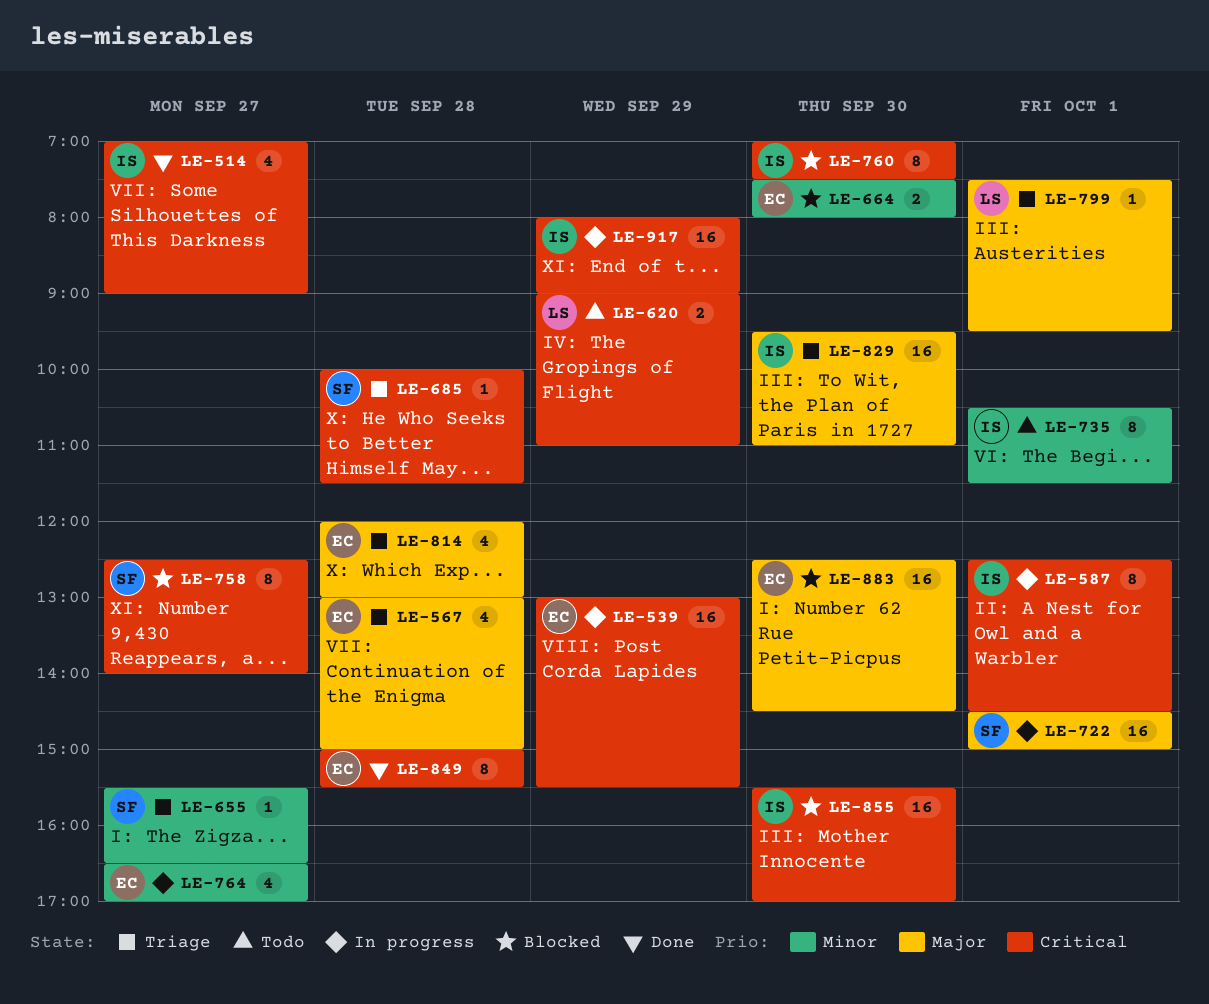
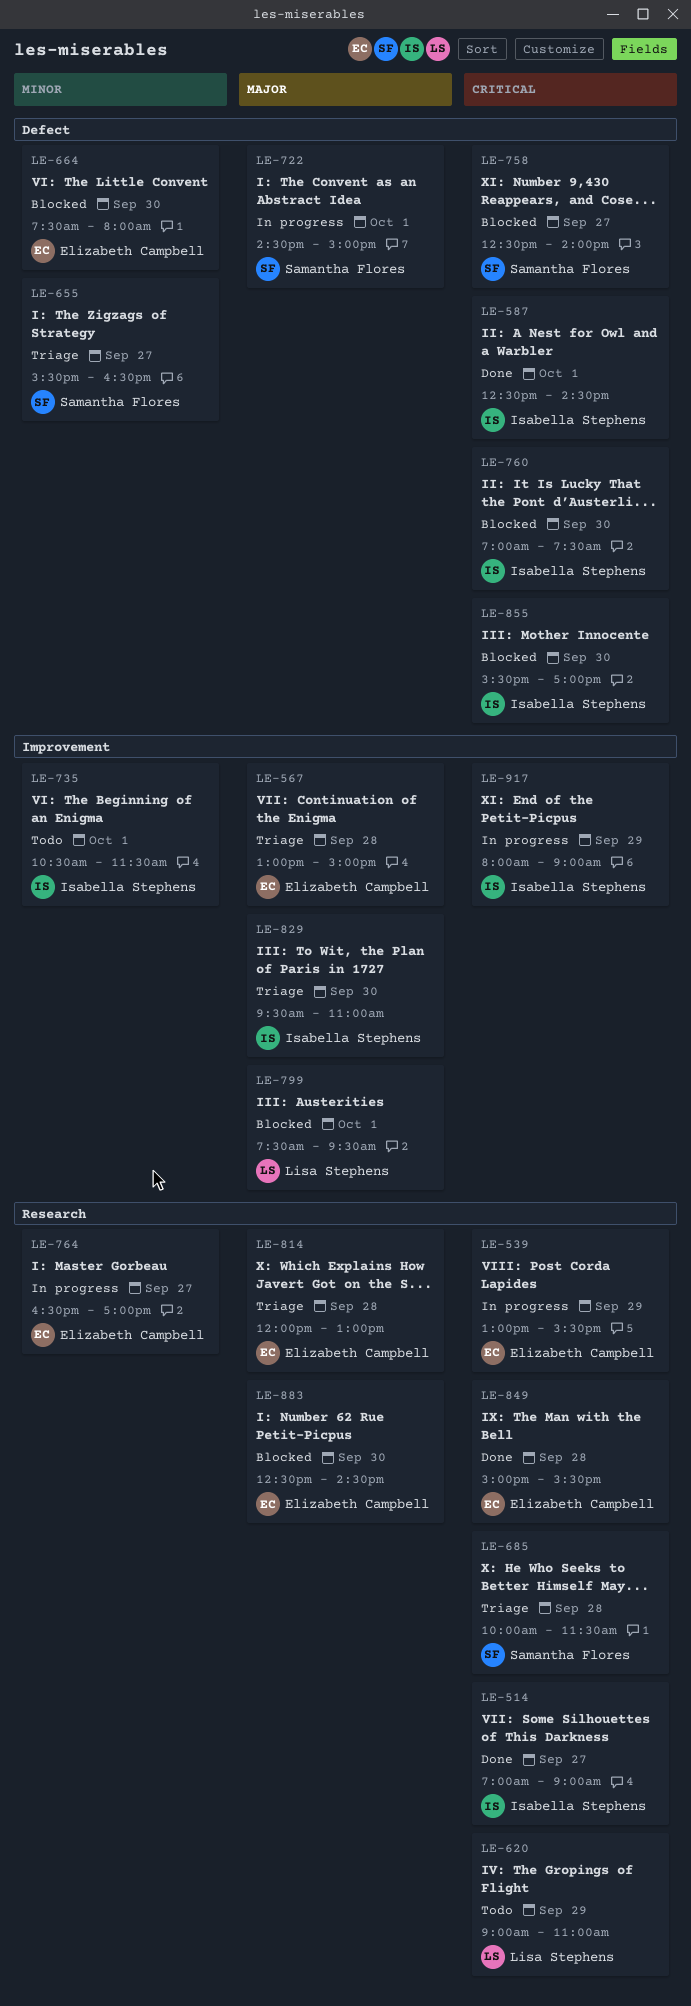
LE-587, status: In progress -> Done
LE-799, status: Triage -> Blocked

